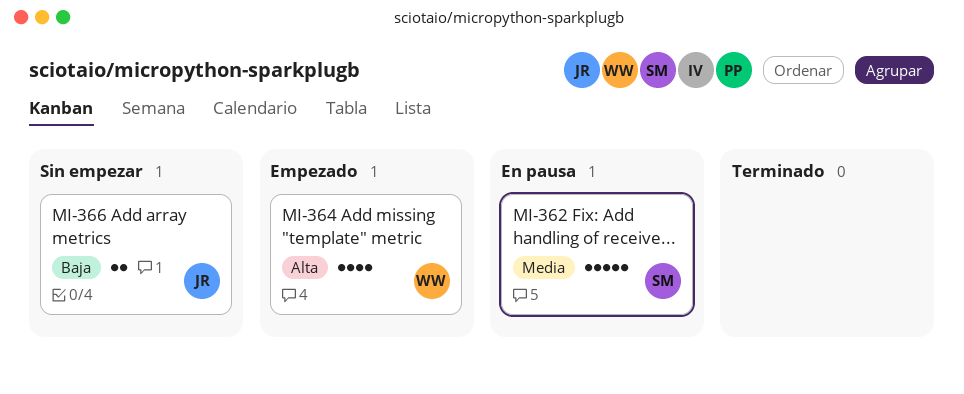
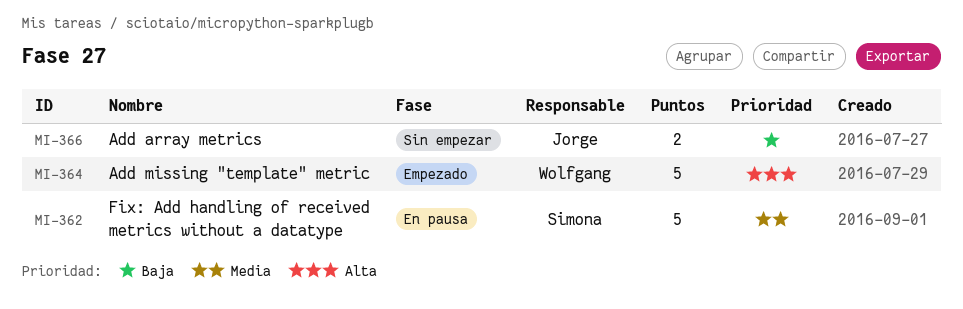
MI-364, estimate: 4 -> 5

